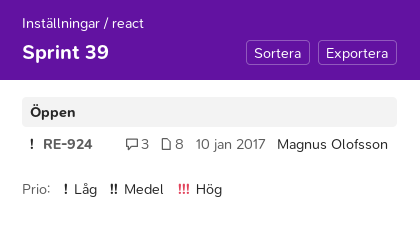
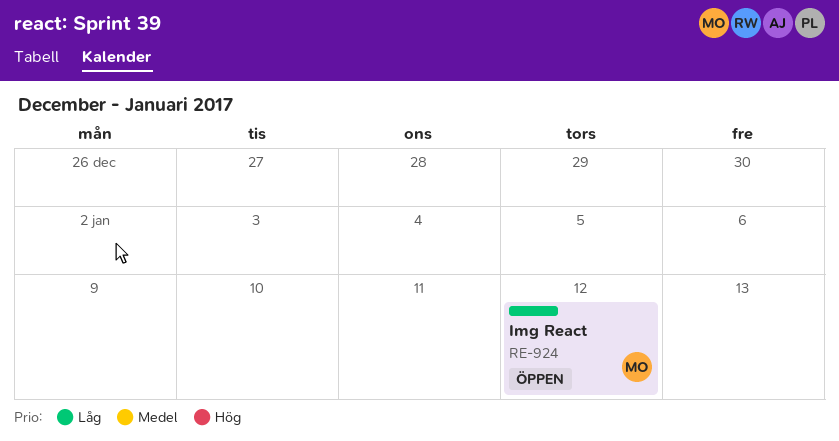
RE-924, due: Jan 10 -> Jan 12

